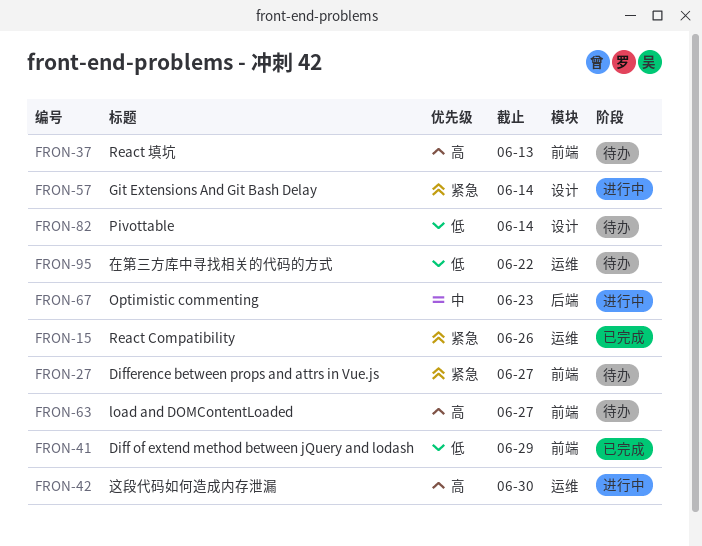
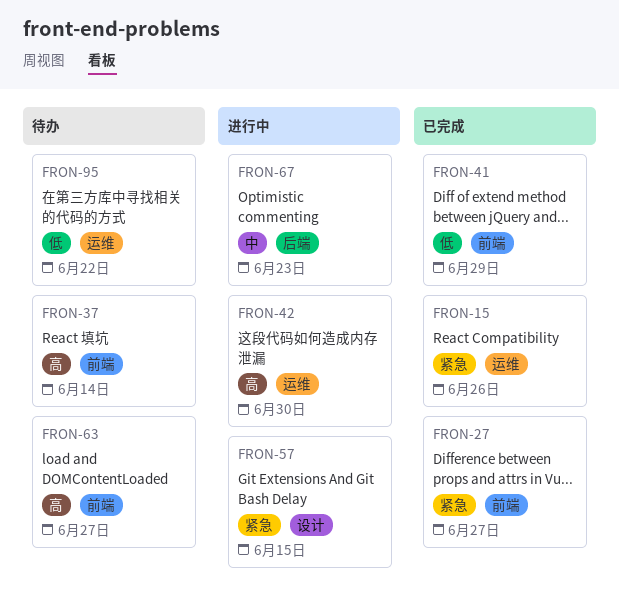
FRON-27, status: 待办 -> 已完成
FRON-37, due: Jun 13 -> Jun 14
FRON-57, due: Jun 14 -> Jun 15
FRON-82: present -> none

